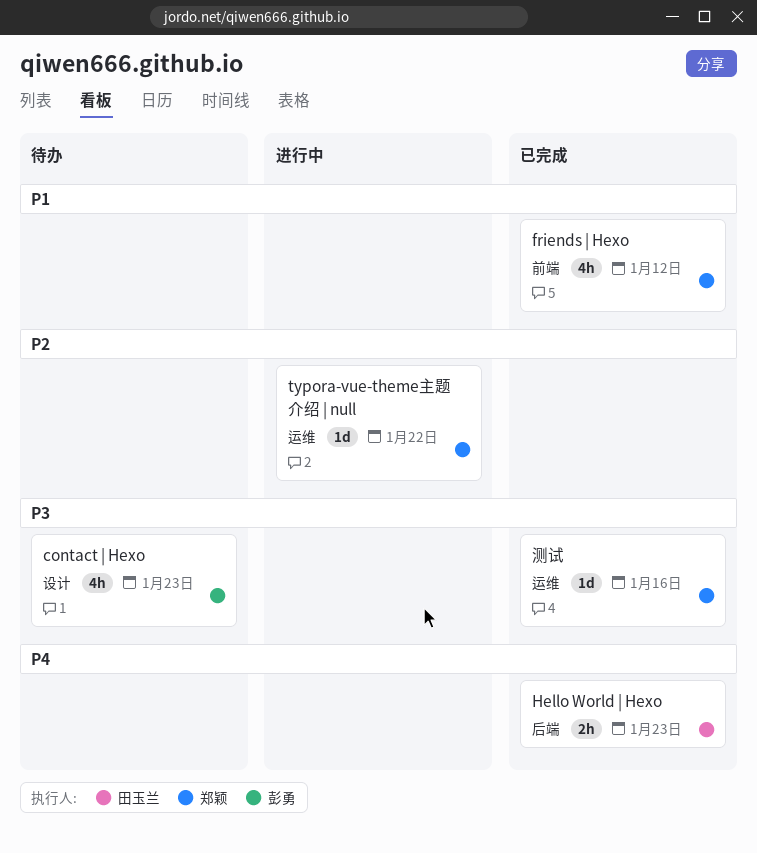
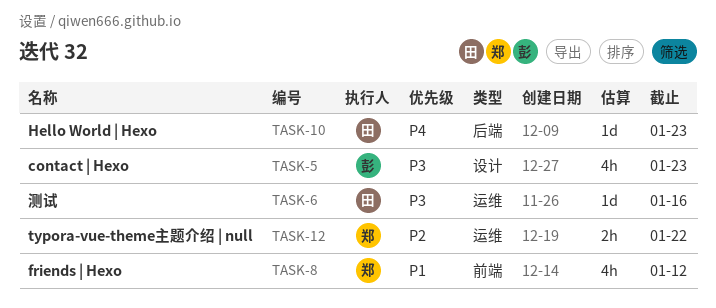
Hello World | Hexo, estimate: 2h -> 1d
typora-vue-theme主题介绍 | null, estimate: 1d -> 2h
测试, owner: 郑颖 -> 田玉兰

